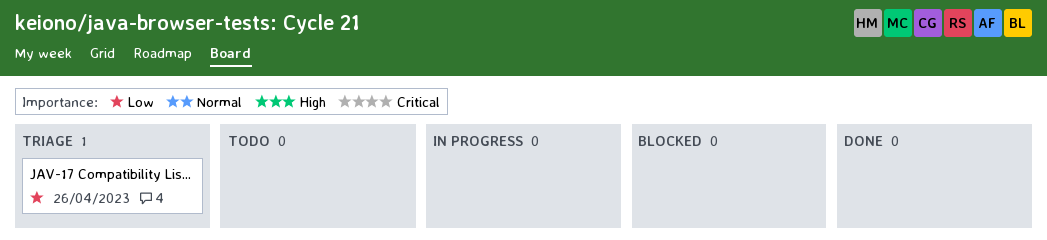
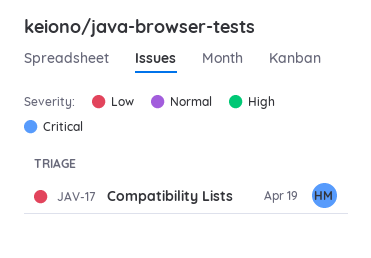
JAV-17, due: Apr 26 -> Apr 19

